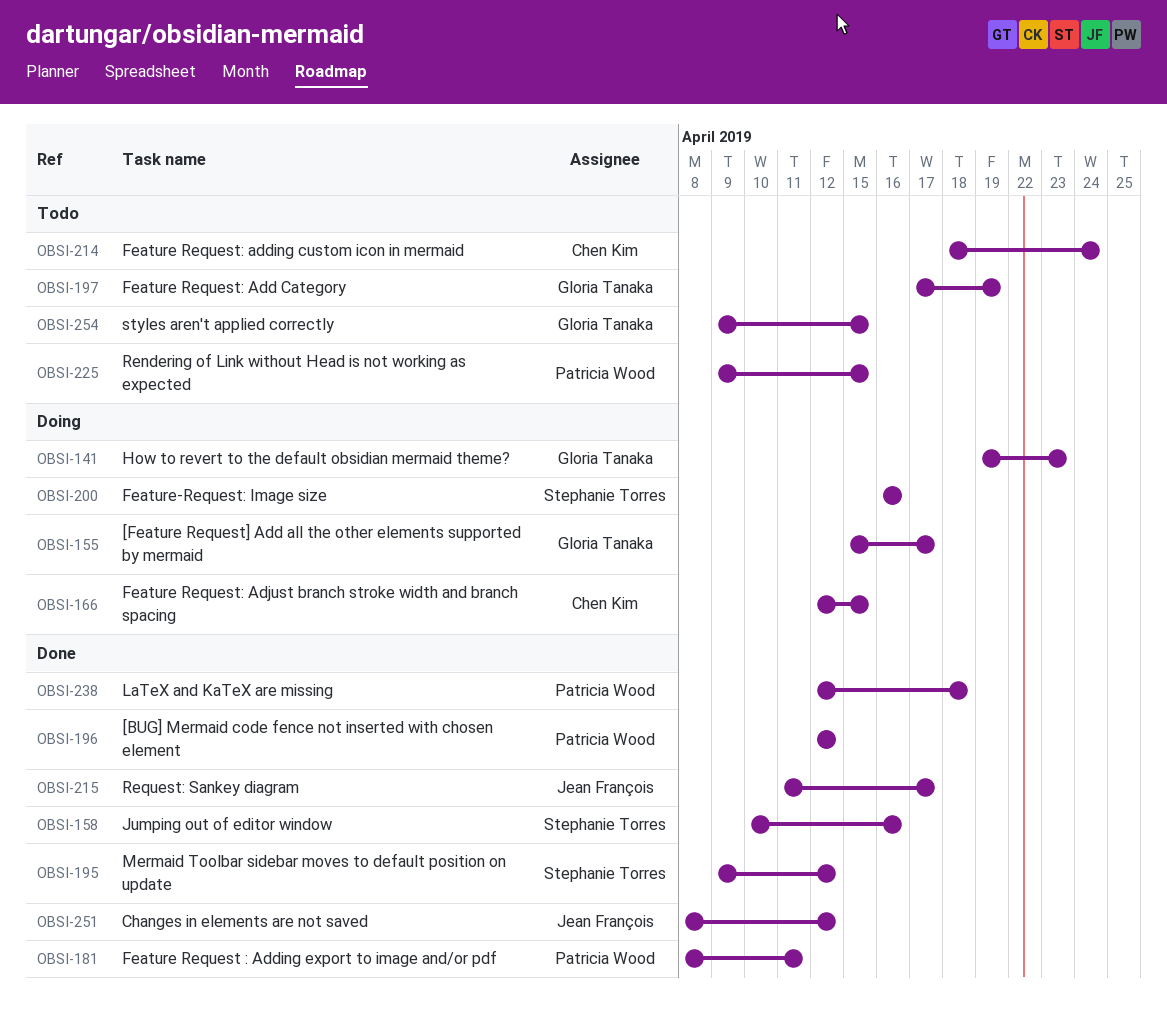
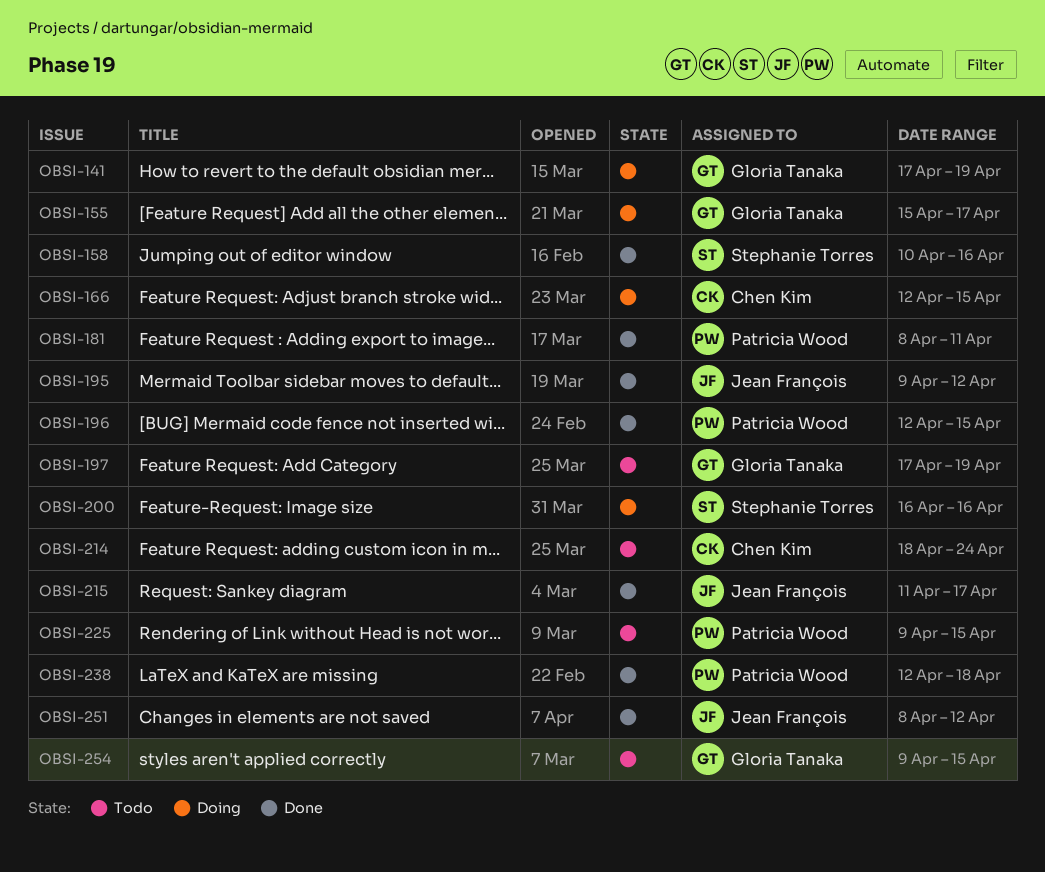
OBSI-141, start: Apr 19 -> Apr 17
OBSI-141, due: Apr 23 -> Apr 19
OBSI-195, owner: Stephanie Torres -> Jean François
OBSI-196, due: Apr 12 -> Apr 15

